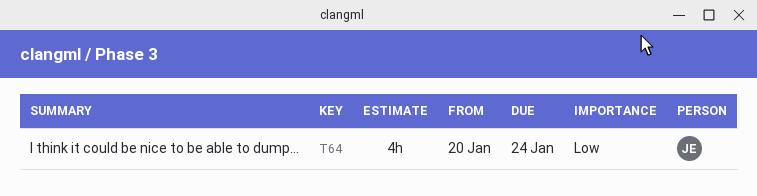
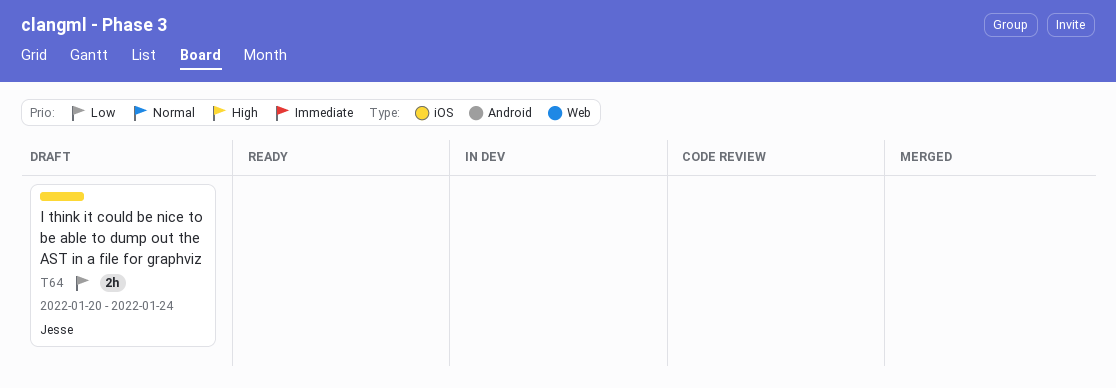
T64, estimate: 4h -> 2h

